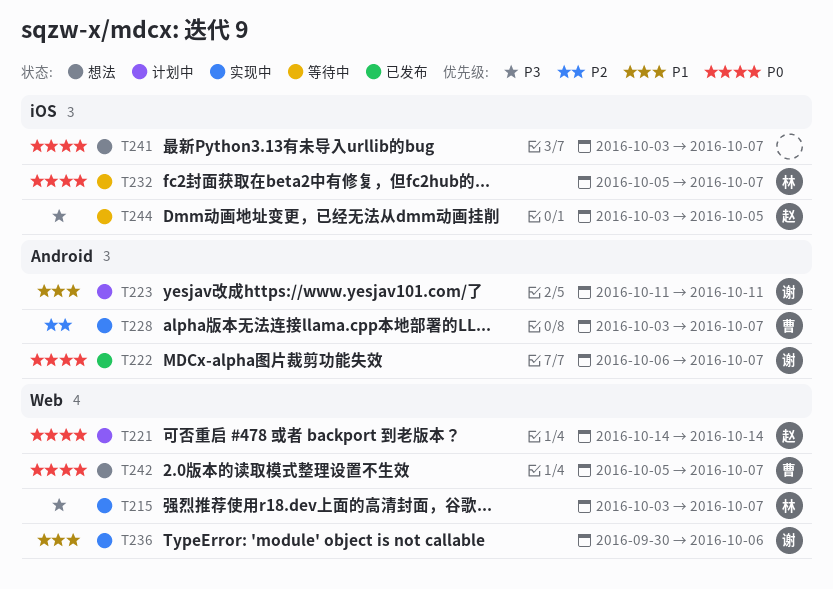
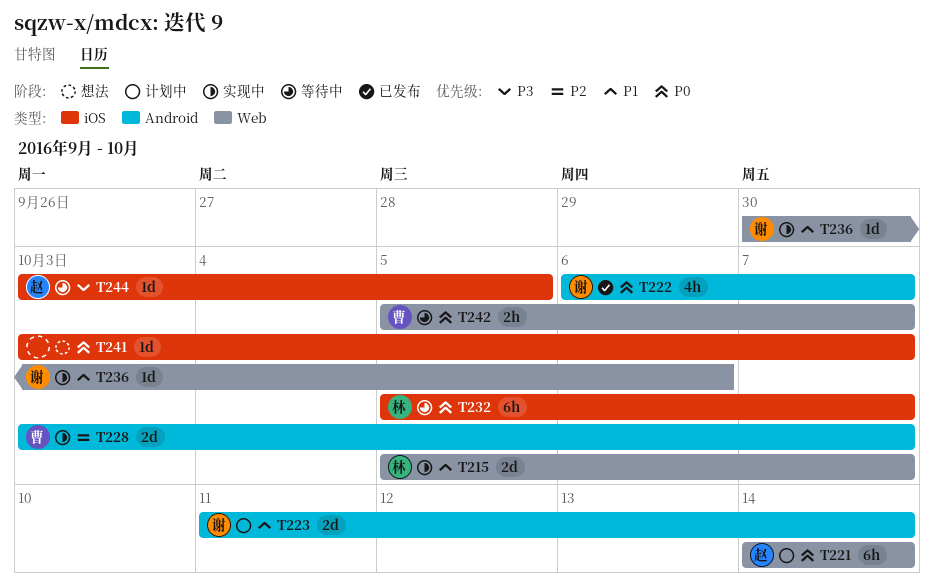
T215, priority: P3 -> P1
T215, start: Oct 3 -> Oct 5
T223, due: Oct 11 -> Oct 14
T242, status: 想法 -> 等待中

